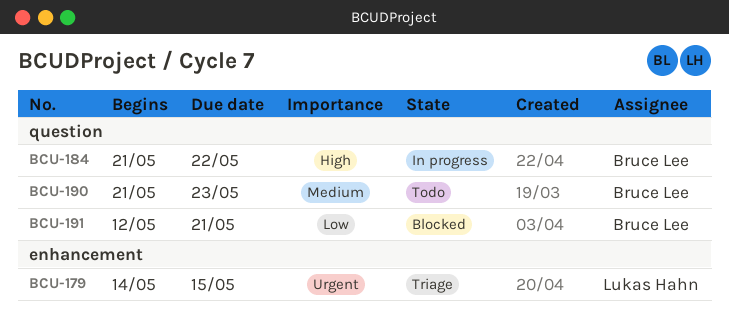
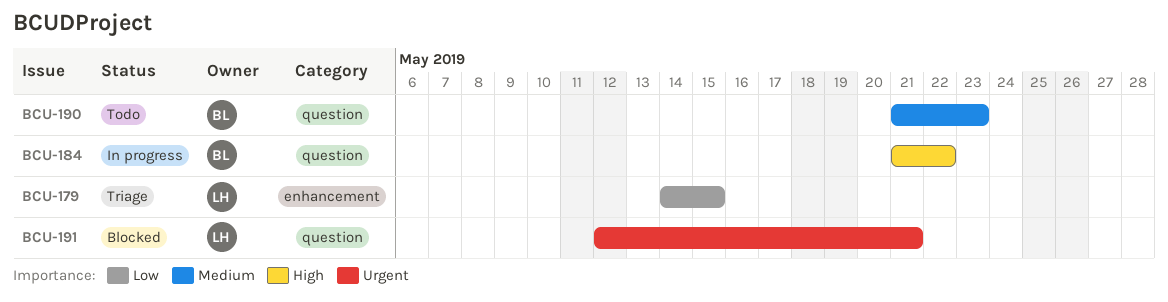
BCU-179, priority: Urgent -> Low
BCU-191, owner: Bruce Lee -> Lukas Hahn
BCU-191, priority: Low -> Urgent

